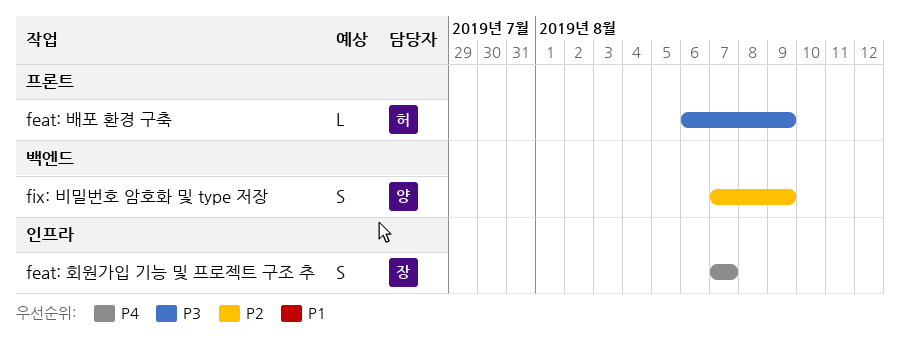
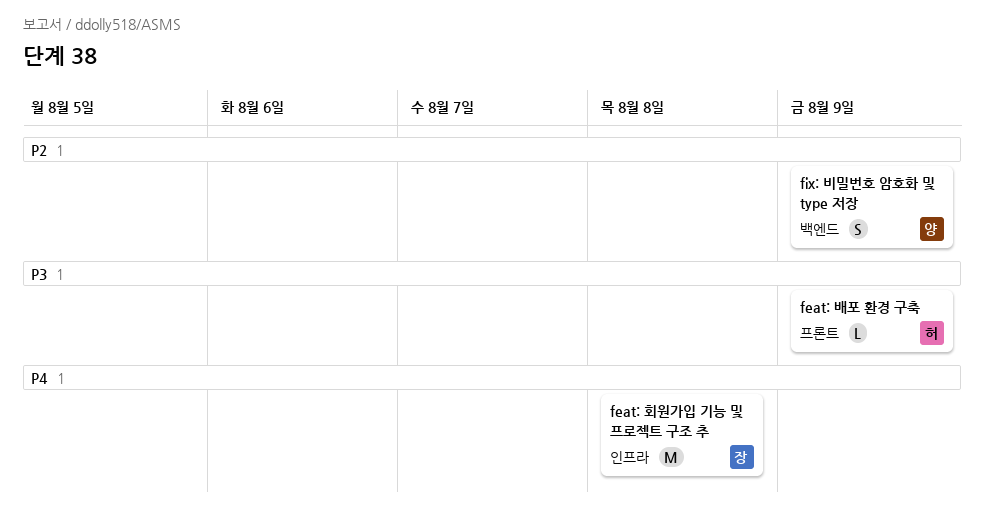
feat: 회원가입 기능 및 프로젝트 구조 추, estimate: S -> M
feat: 회원가입 기능 및 프로젝트 구조 추, due: Aug 7 -> Aug 8

